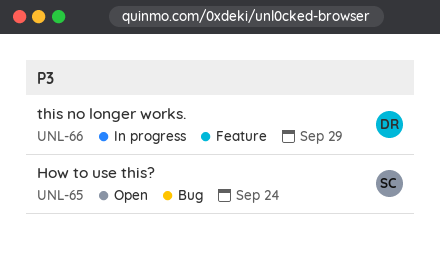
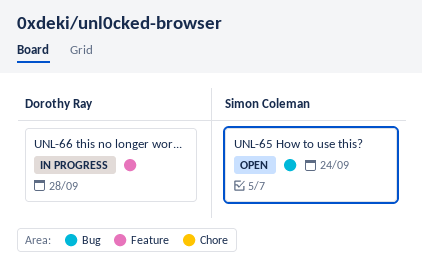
UNL-66, due: Sep 29 -> Sep 28

